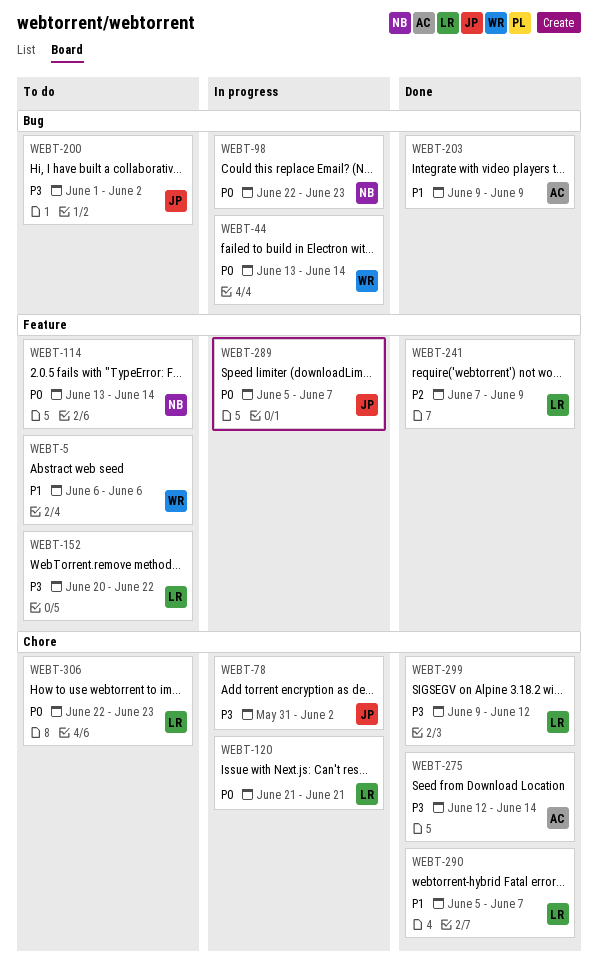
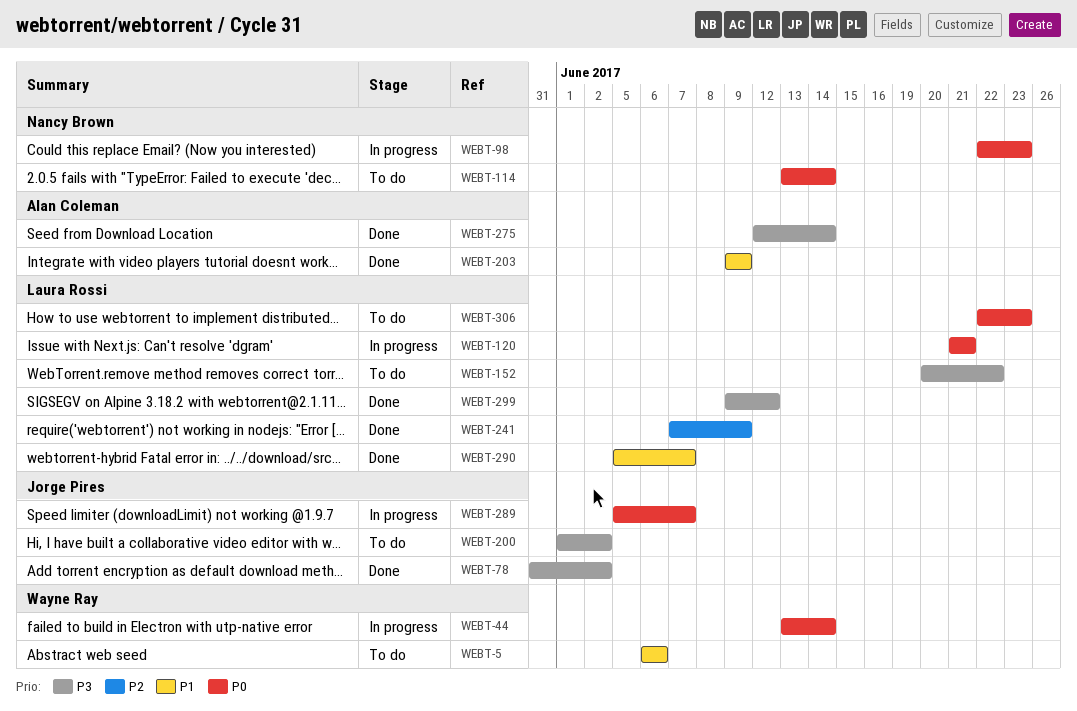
WEBT-78, status: In progress -> Done

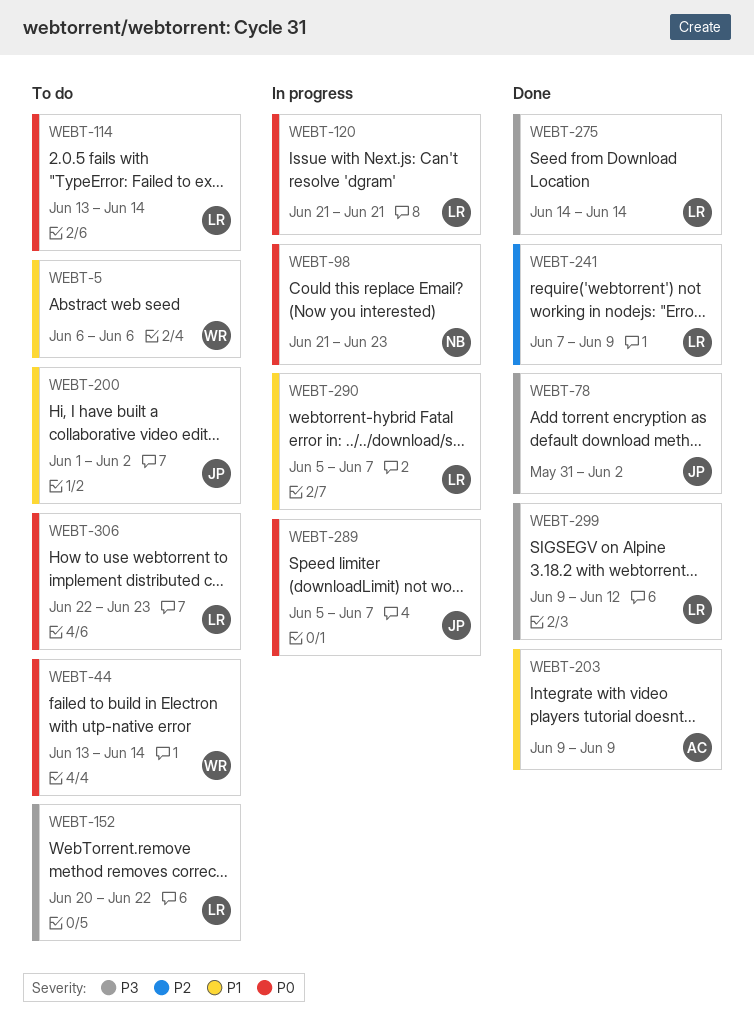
WEBT-44, status: In progress -> To do
WEBT-98, start: Jun 22 -> Jun 21
WEBT-114, owner: Nancy Brown -> Laura Rossi
WEBT-200, priority: P3 -> P1
WEBT-275, owner: Alan Coleman -> Laura Rossi
WEBT-275, start: Jun 12 -> Jun 14
WEBT-290, status: Done -> In progress

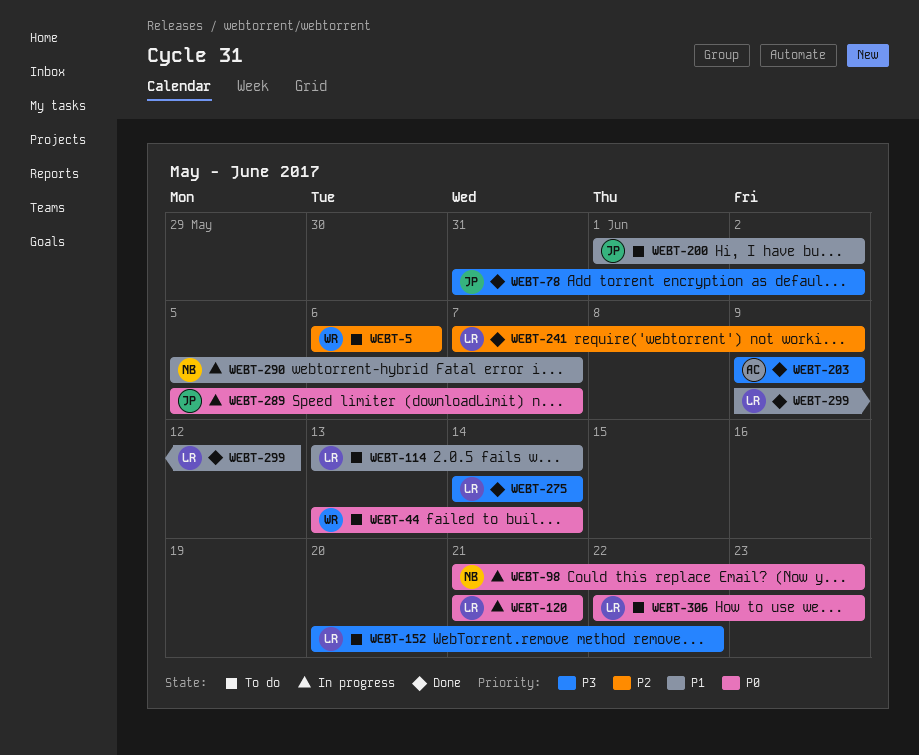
WEBT-5, priority: P1 -> P2
WEBT-114, priority: P0 -> P1
WEBT-203, priority: P1 -> P3
WEBT-290, owner: LR -> NB
WEBT-299, priority: P3 -> P1

